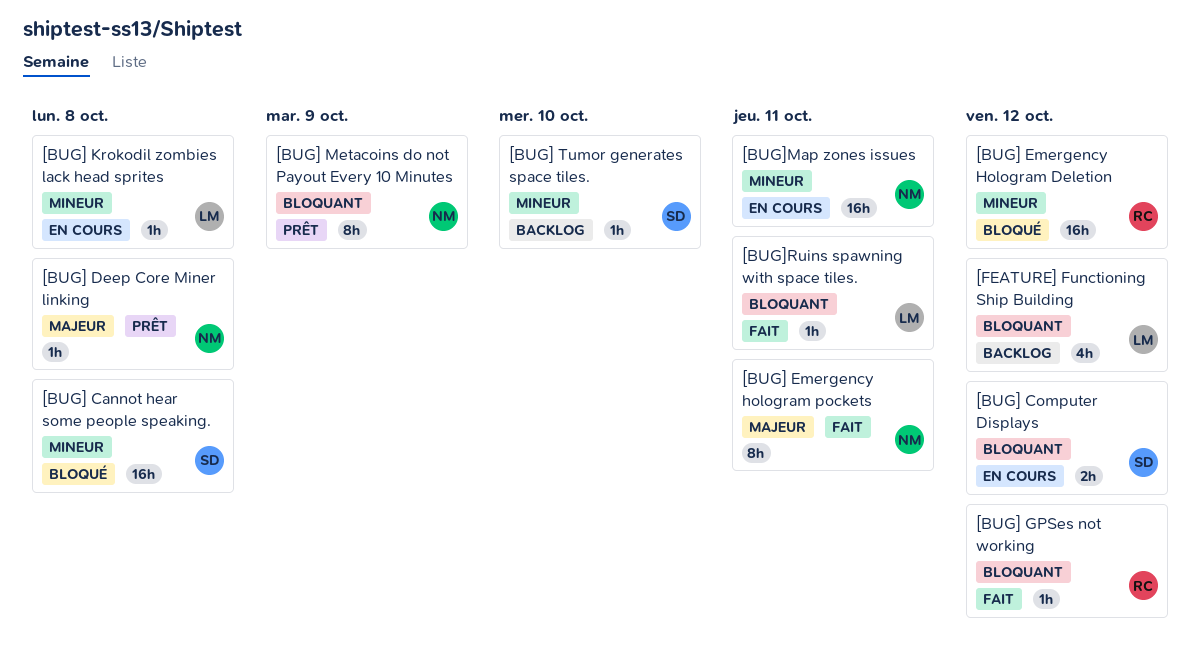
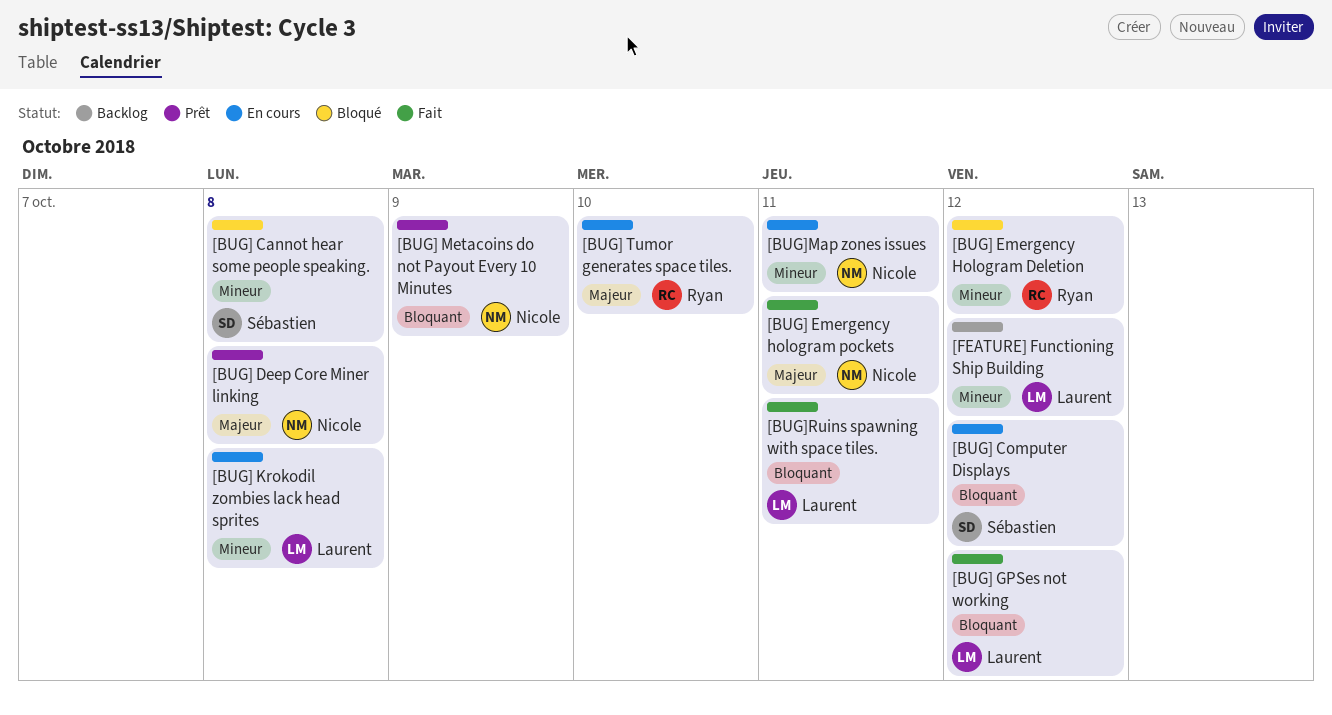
[BUG] GPSes not working, owner: Ryan -> Laurent
[BUG] Tumor generates space tiles., status: Backlog -> En cours
[BUG] Tumor generates space tiles., owner: Sébastien -> Ryan
[BUG] Tumor generates space tiles., priority: Mineur -> Majeur
[FEATURE] Functioning Ship Building, priority: Bloquant -> Mineur

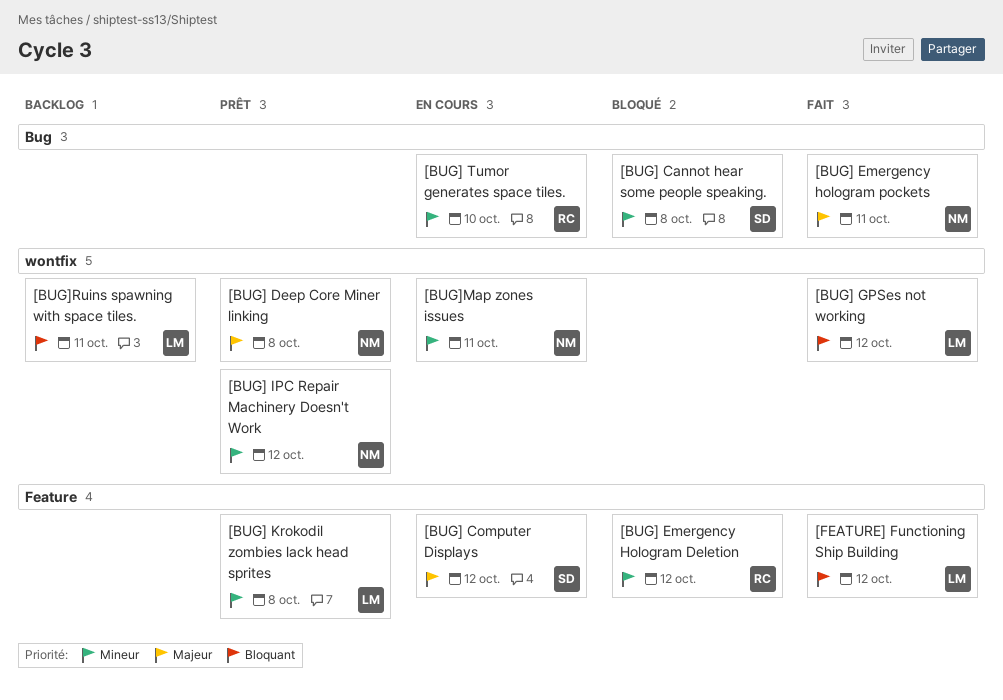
[BUG] Computer Displays, priority: Bloquant -> Majeur
[BUG] IPC Repair Machinery Doesn't Work: none -> present
[BUG] Krokodil zombies lack head sprites, status: En cours -> Prêt
[BUG] Metacoins do not Payout Every 10 Minutes: present -> none
[BUG] Tumor generates space tiles., priority: Majeur -> Mineur
[BUG]Ruins spawning with space tiles., status: Fait -> Backlog
[FEATURE] Functioning Ship Building, status: Backlog -> Fait
[FEATURE] Functioning Ship Building, priority: Mineur -> Bloquant

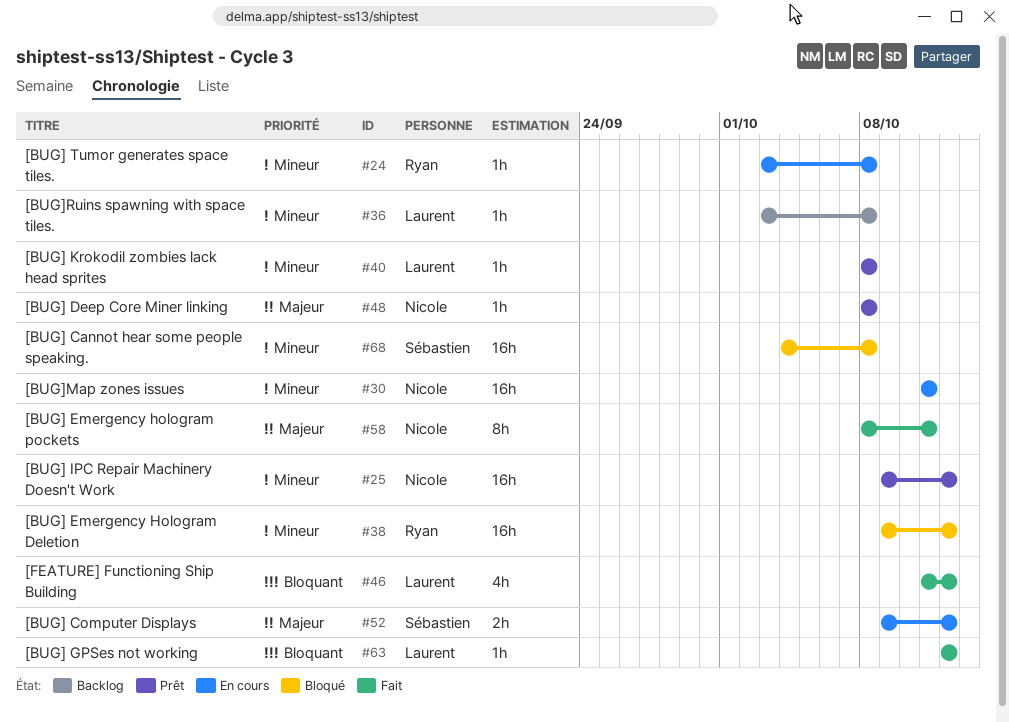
[BUG] Tumor generates space tiles., due: Oct 10 -> Oct 8
[BUG]Ruins spawning with space tiles., priority: Bloquant -> Mineur
[BUG]Ruins spawning with space tiles., due: Oct 11 -> Oct 8

